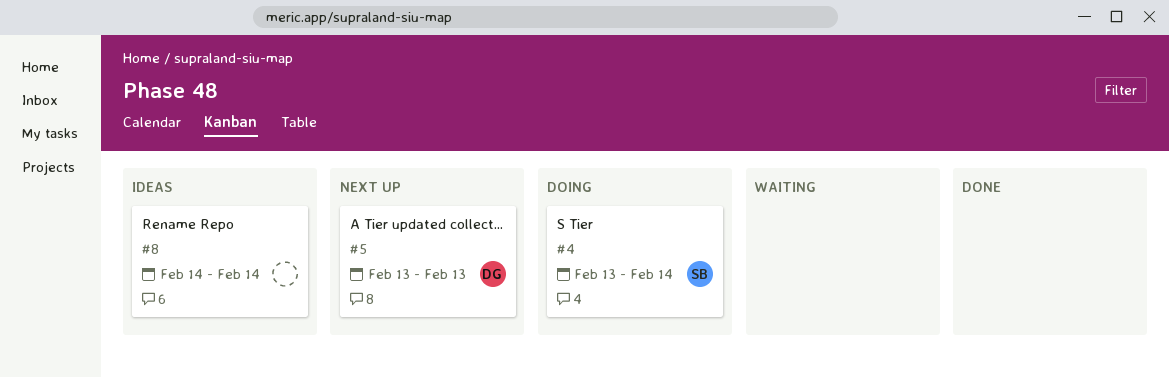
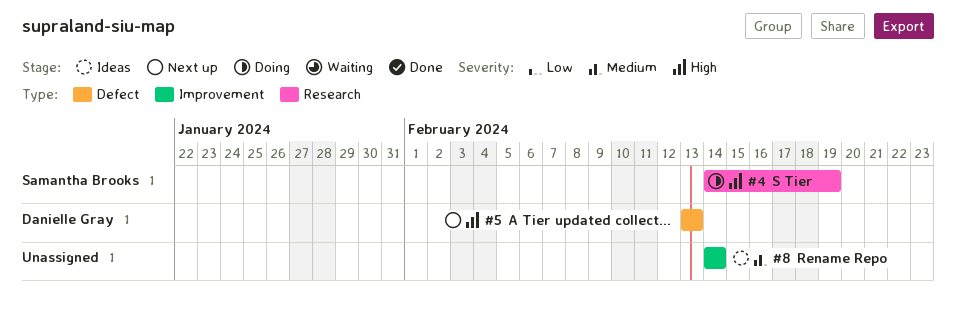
#4, start: Feb 13 -> Feb 14
#4, due: Feb 14 -> Feb 19

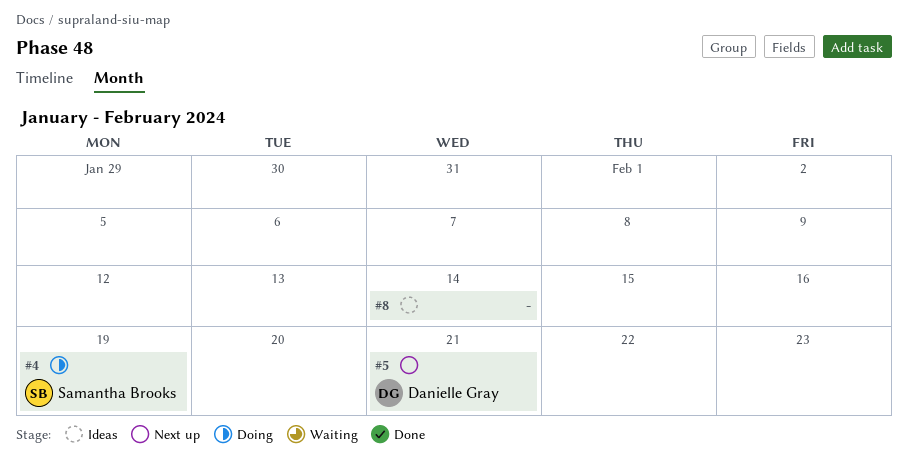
#5, due: Feb 13 -> Feb 21

